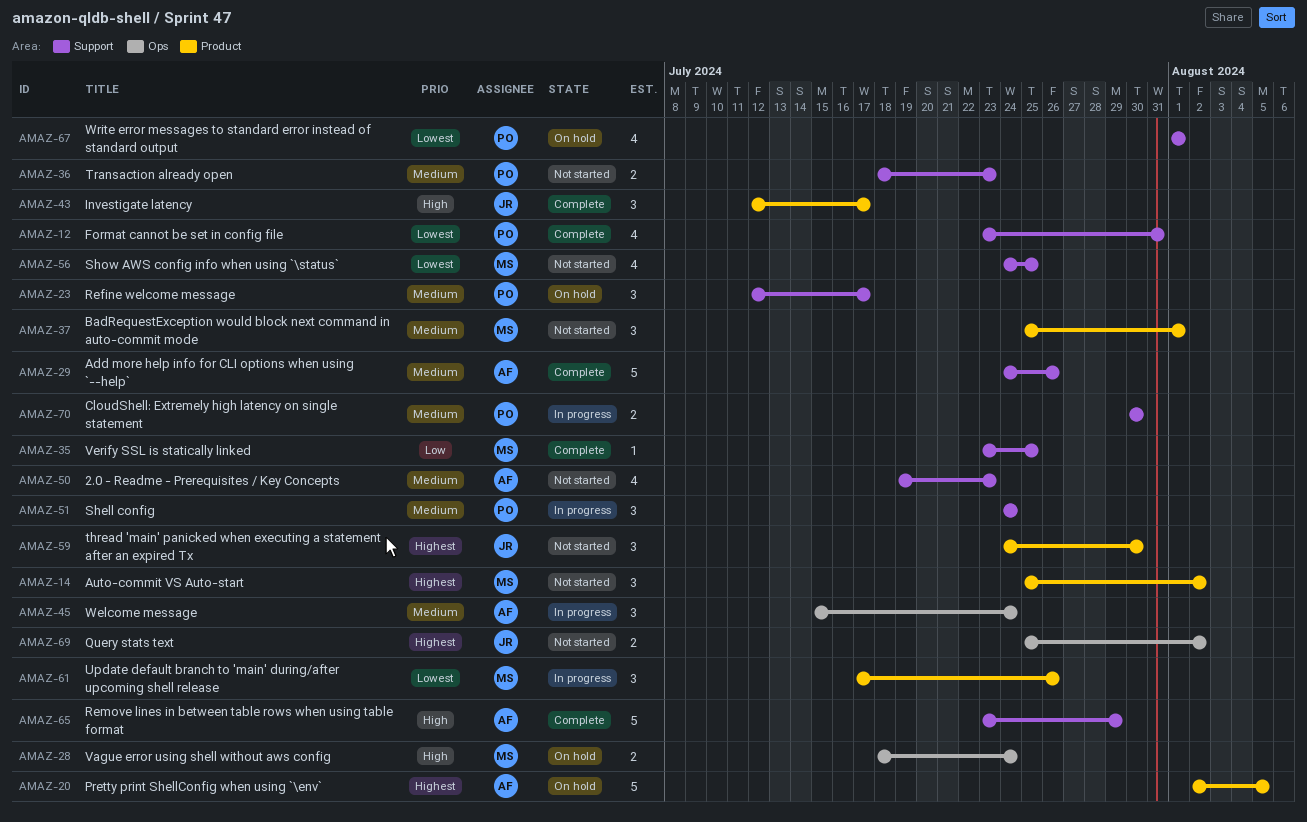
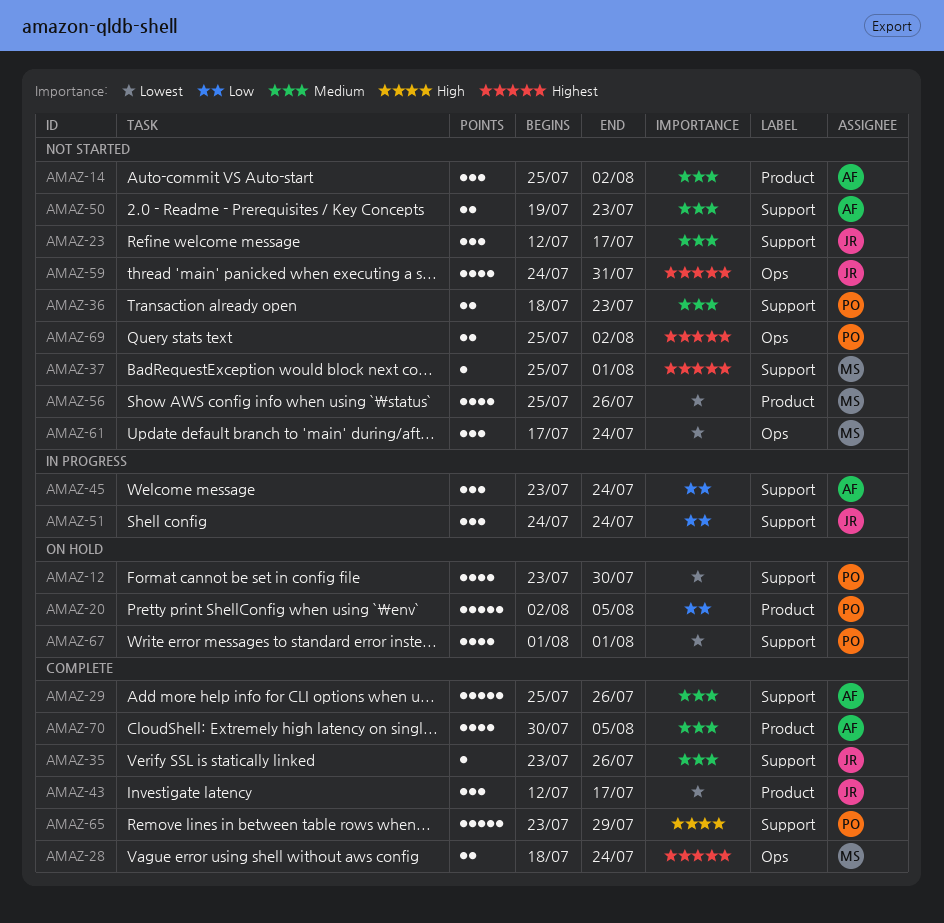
AMAZ-12, status: Complete -> On hold
AMAZ-12, due: Jul 31 -> Jul 30
AMAZ-14, owner: MS -> AF
AMAZ-14, priority: Highest -> Medium
AMAZ-20, owner: AF -> PO
AMAZ-20, priority: Highest -> Low
AMAZ-23, status: On hold -> Not started
AMAZ-23, owner: PO -> JR
AMAZ-28, status: On hold -> Complete
AMAZ-28, priority: High -> Highest
AMAZ-29, start: Jul 24 -> Jul 25
AMAZ-35, owner: MS -> JR
AMAZ-35, priority: Low -> Medium
AMAZ-35, due: Jul 25 -> Jul 26
AMAZ-37, priority: Medium -> Highest
AMAZ-37, label: Product -> Support
AMAZ-37, estimate: 3 -> 1
AMAZ-43, priority: High -> Lowest
AMAZ-45, priority: Medium -> Low
AMAZ-45, label: Ops -> Support
AMAZ-45, start: Jul 15 -> Jul 23
AMAZ-50, estimate: 4 -> 2
AMAZ-51, owner: PO -> JR
AMAZ-51, priority: Medium -> Low
AMAZ-56, label: Support -> Product
AMAZ-56, start: Jul 24 -> Jul 25
AMAZ-56, due: Jul 25 -> Jul 26
AMAZ-59, label: Product -> Ops
AMAZ-59, estimate: 3 -> 4
AMAZ-59, due: Jul 30 -> Jul 31
AMAZ-61, status: In progress -> Not started
AMAZ-61, label: Product -> Ops
AMAZ-61, due: Jul 26 -> Jul 24
AMAZ-65, owner: AF -> PO
AMAZ-69, owner: JR -> PO
AMAZ-70, status: In progress -> Complete
AMAZ-70, owner: PO -> AF
AMAZ-70, label: Support -> Product
AMAZ-70, estimate: 2 -> 4
AMAZ-70, due: Jul 30 -> Aug 5

